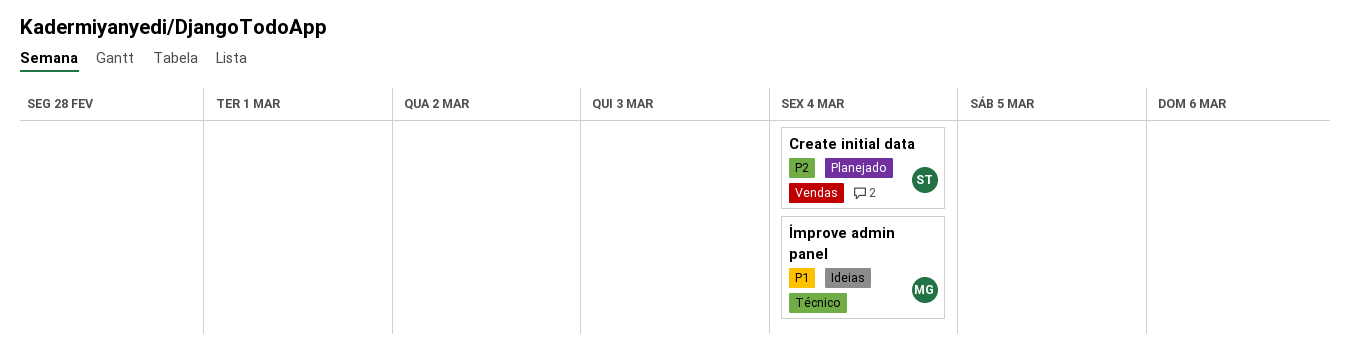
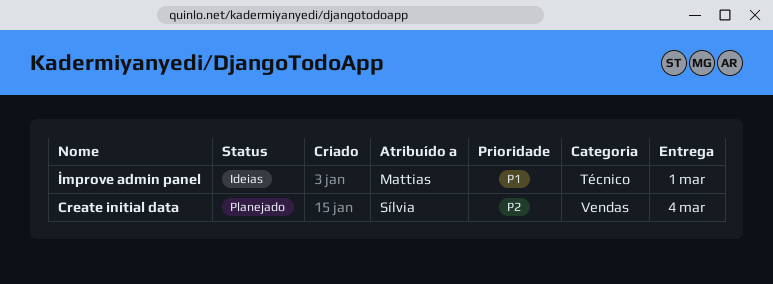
İmprove admin panel, due: Mar 4 -> Mar 1

